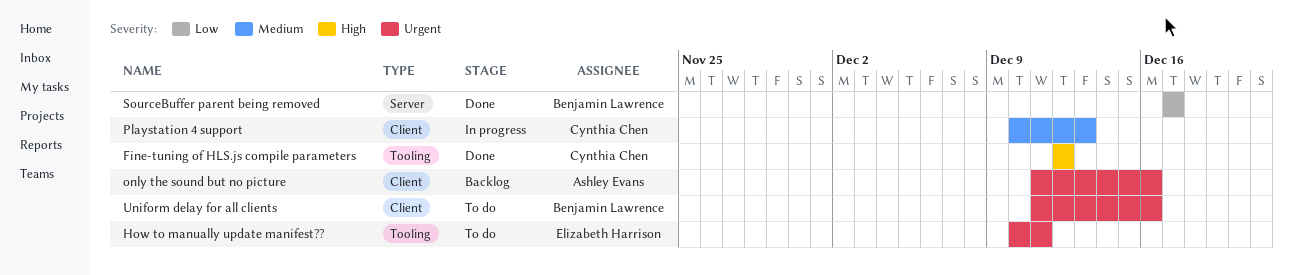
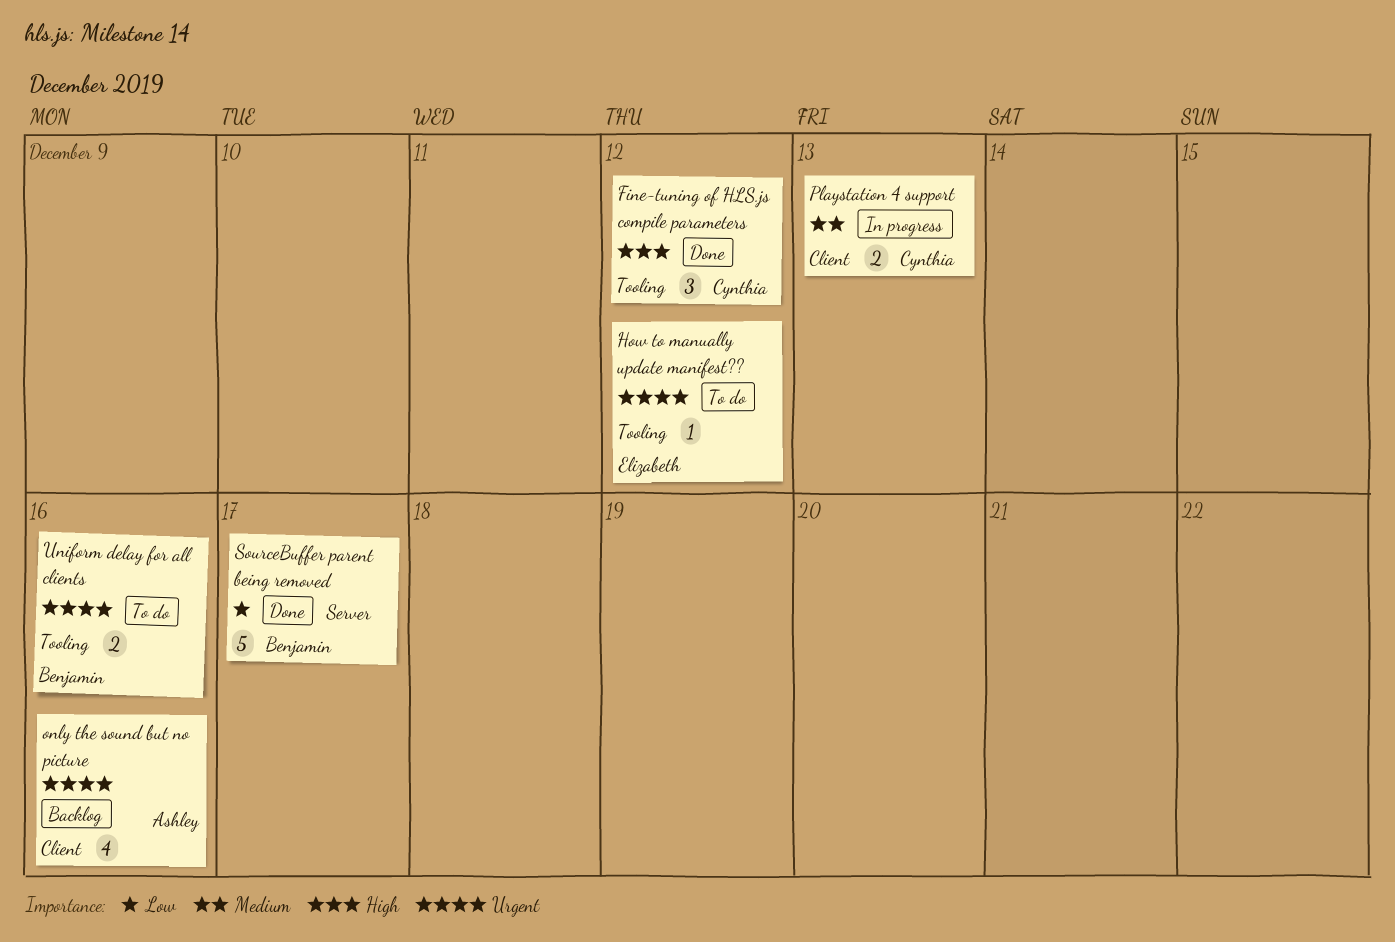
How to manually update manifest??, due: Dec 11 -> Dec 12
Uniform delay for all clients, label: Client -> Tooling

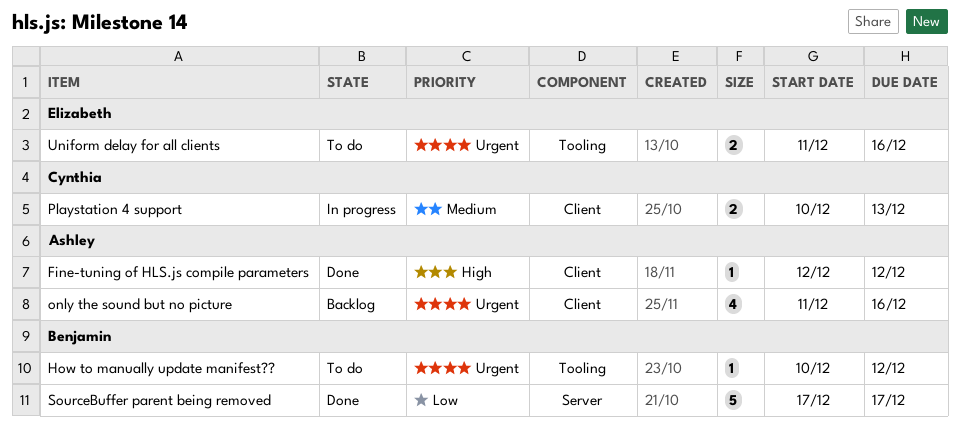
Fine-tuning of HLS.js compile parameters, owner: Cynthia -> Ashley
Fine-tuning of HLS.js compile parameters, label: Tooling -> Client
Fine-tuning of HLS.js compile parameters, estimate: 3 -> 1
How to manually update manifest??, owner: Elizabeth -> Benjamin
Uniform delay for all clients, owner: Benjamin -> Elizabeth

